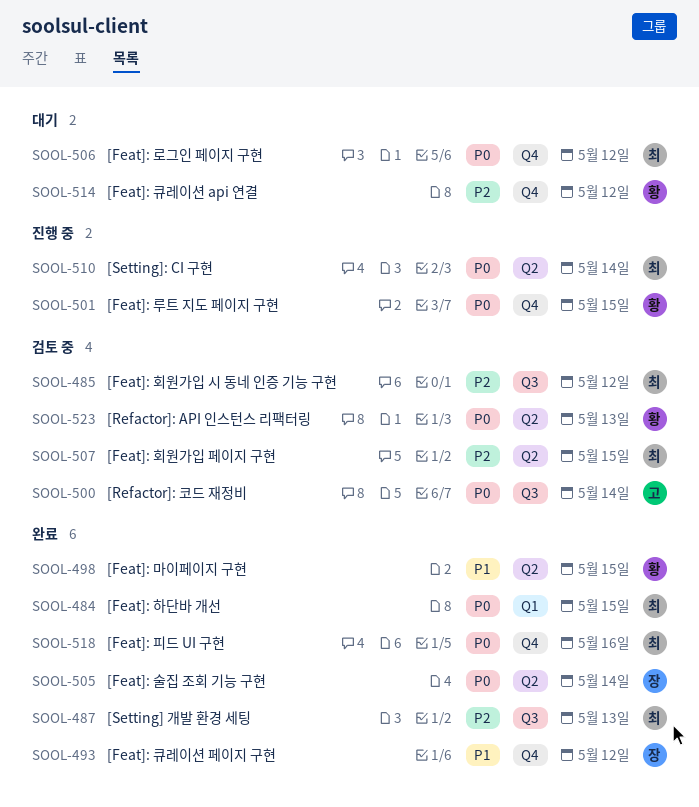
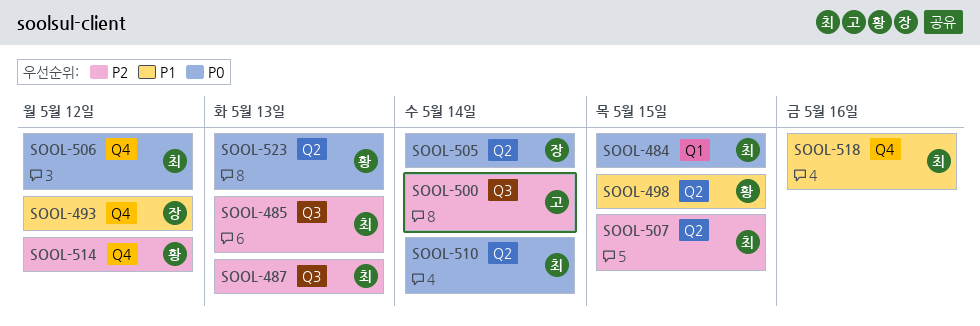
SOOL-485, due: May 12 -> May 13
SOOL-500, priority: P0 -> P2
SOOL-501: present -> none
SOOL-518, priority: P0 -> P1

